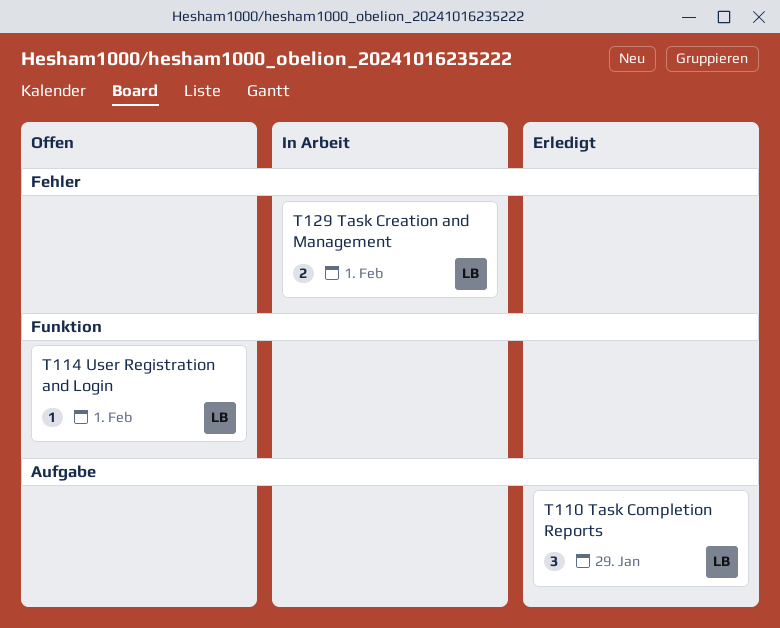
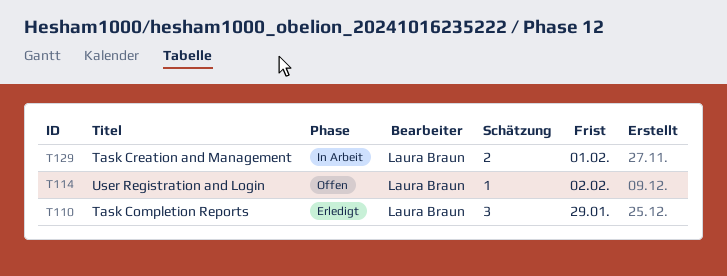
T114, due: Feb 1 -> Feb 2

